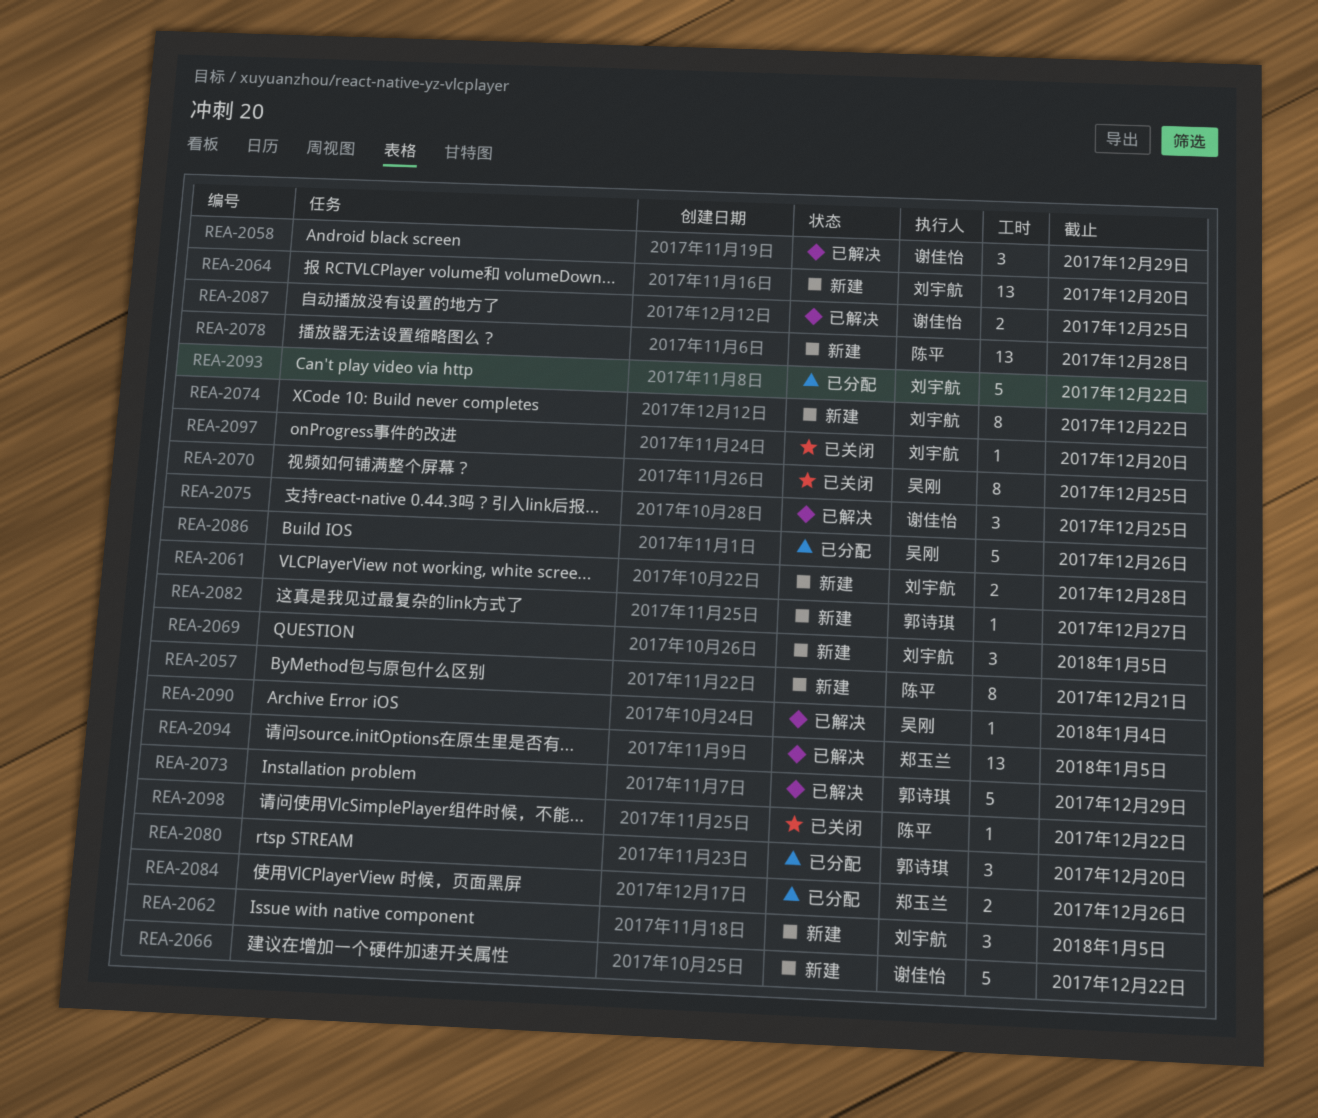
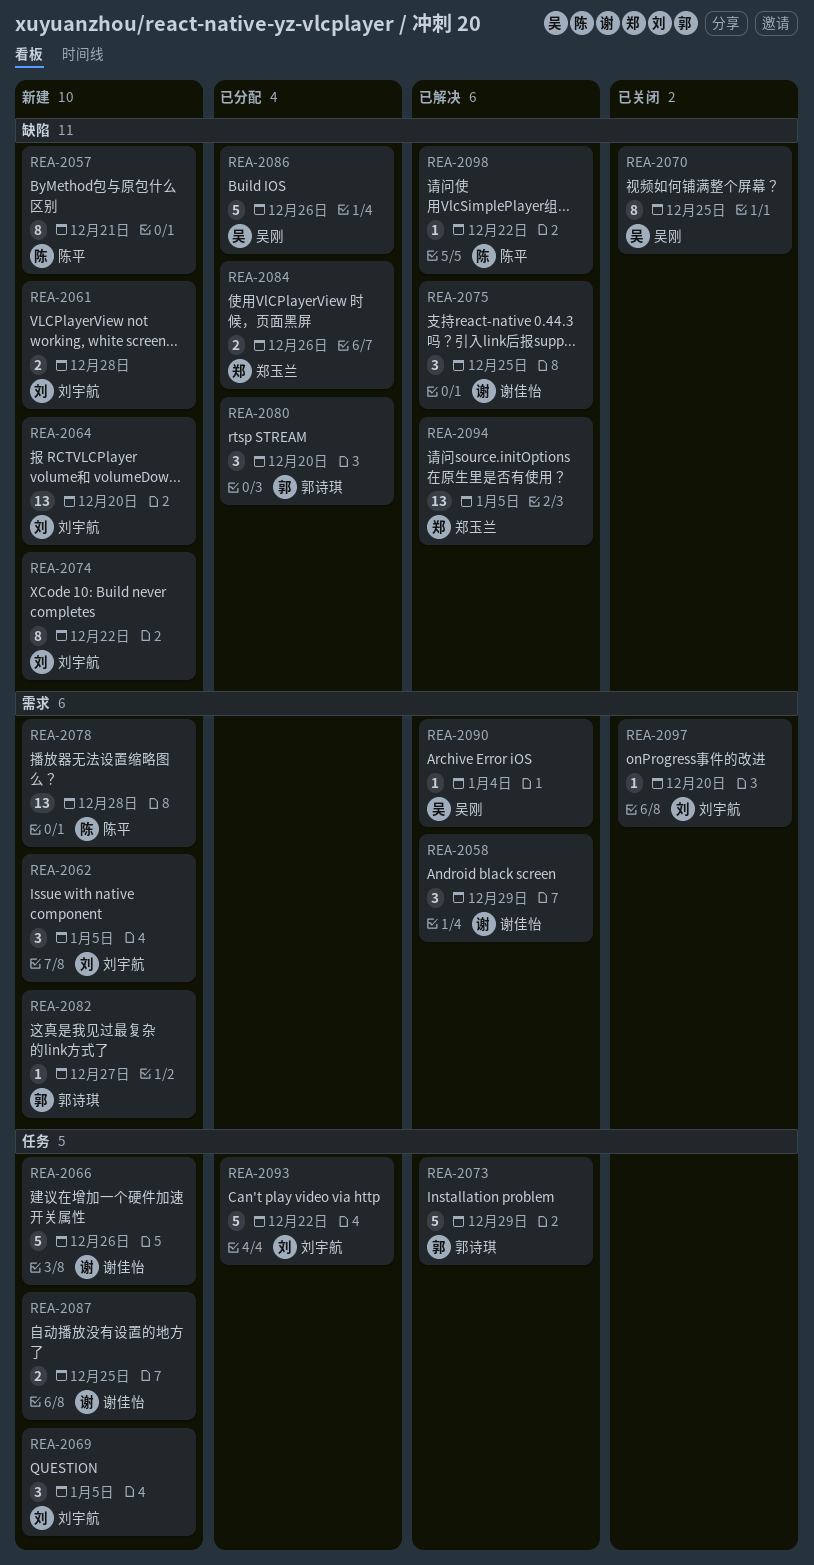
REA-2066, due: Dec 22 -> Dec 26
REA-2087, status: 已解决 -> 新建
REA-2098, status: 已关闭 -> 已解决

